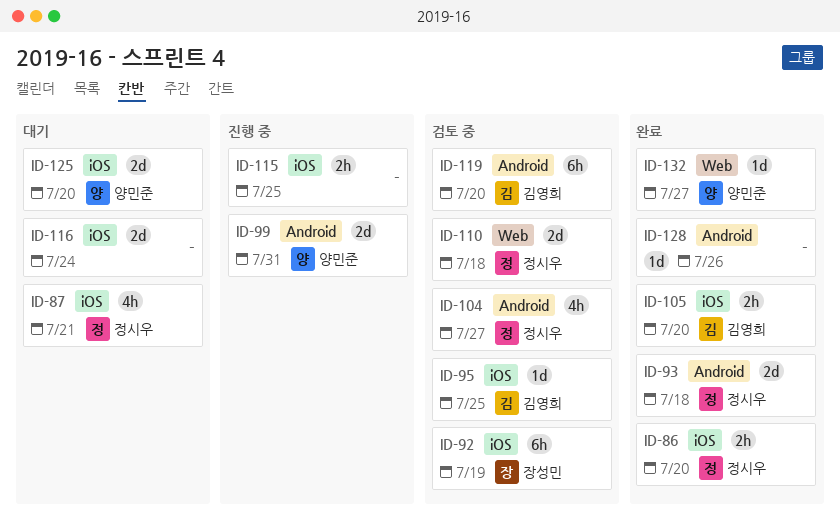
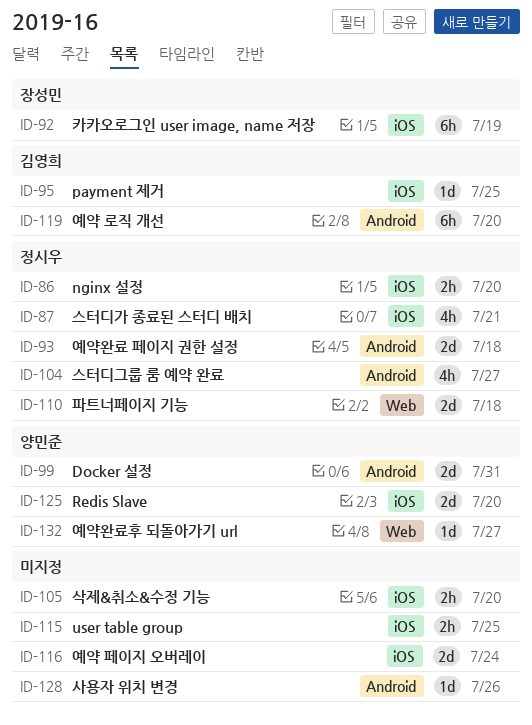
ID-105, owner: 김영희 -> none

